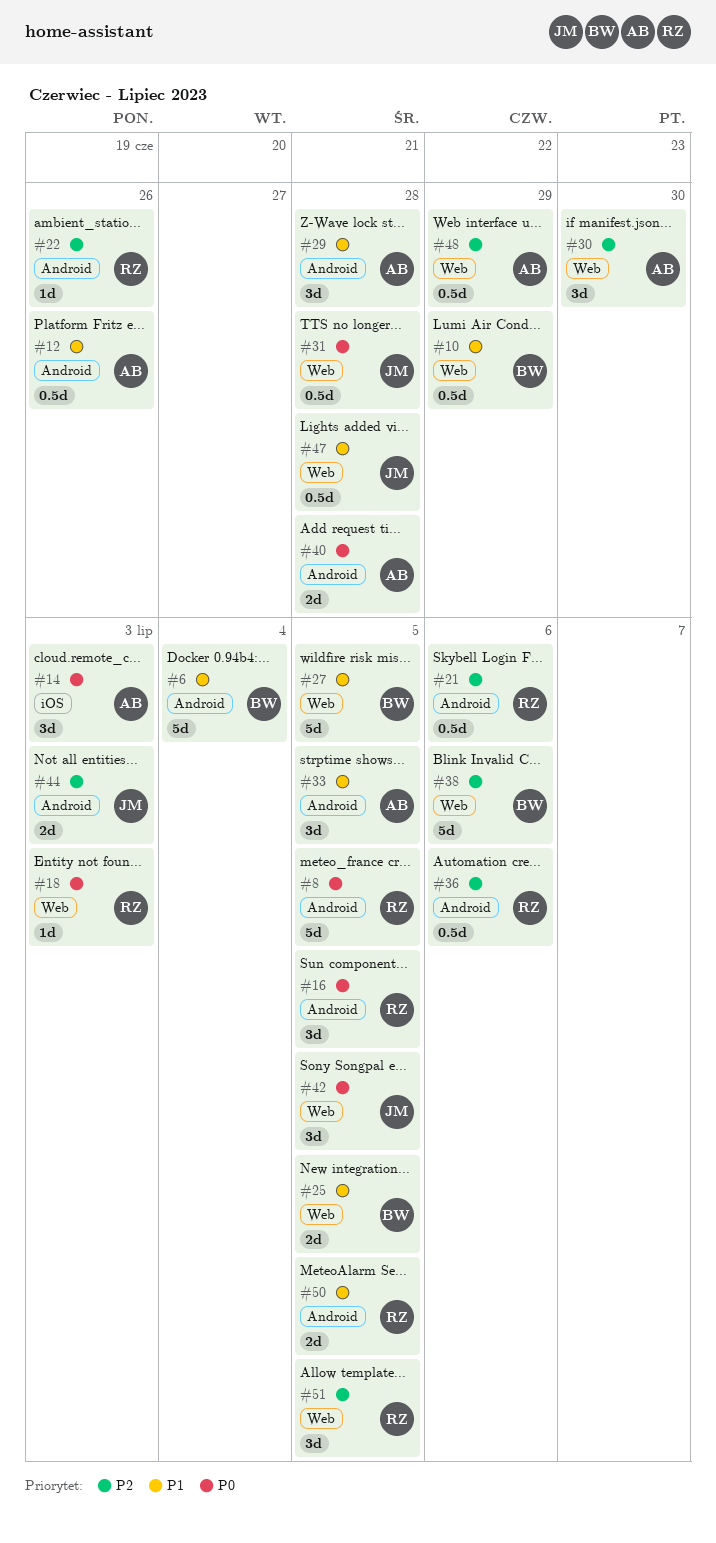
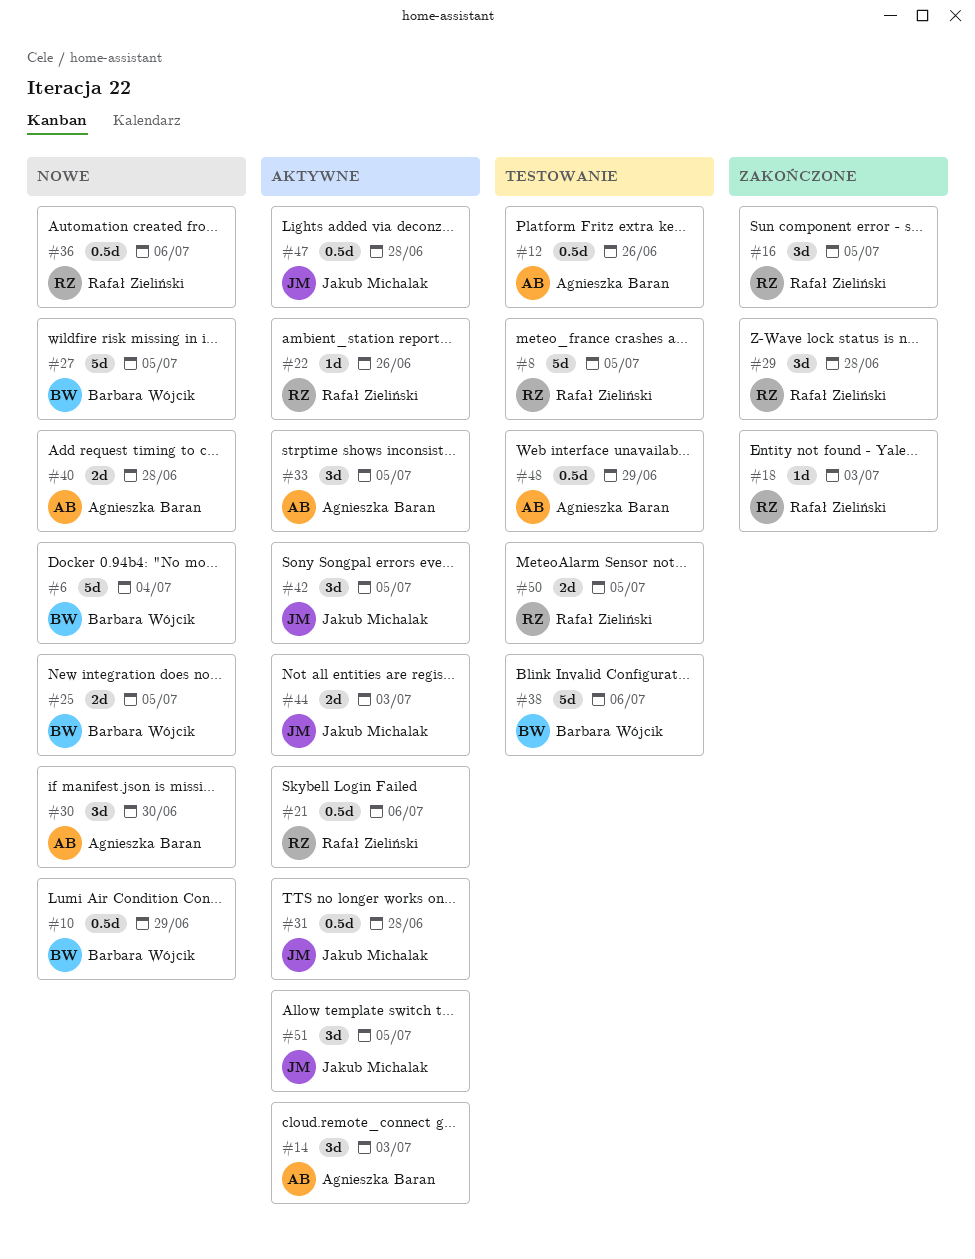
#29, owner: Agnieszka Baran -> Rafał Zieliński
#51, owner: Rafał Zieliński -> Jakub Michalak

